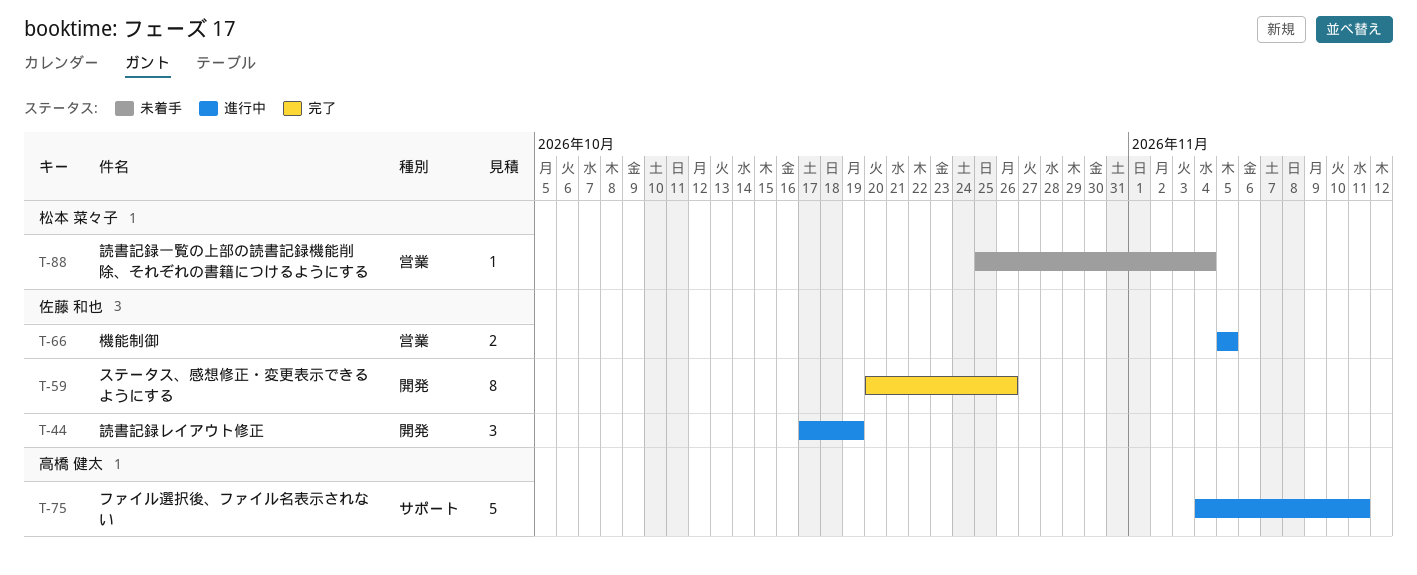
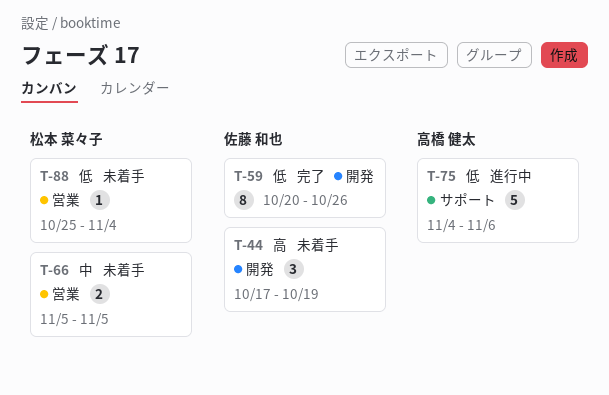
T-44, status: 進行中 -> 未着手
T-66, status: 進行中 -> 未着手
T-66, owner: 佐藤 和也 -> 松本 菜々子
T-75, due: Nov 11 -> Nov 6

